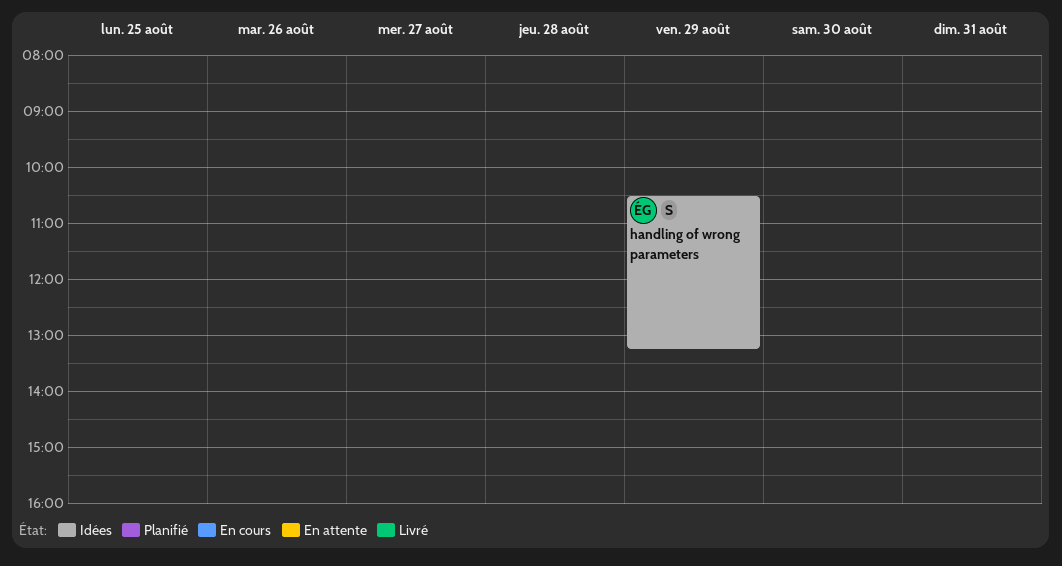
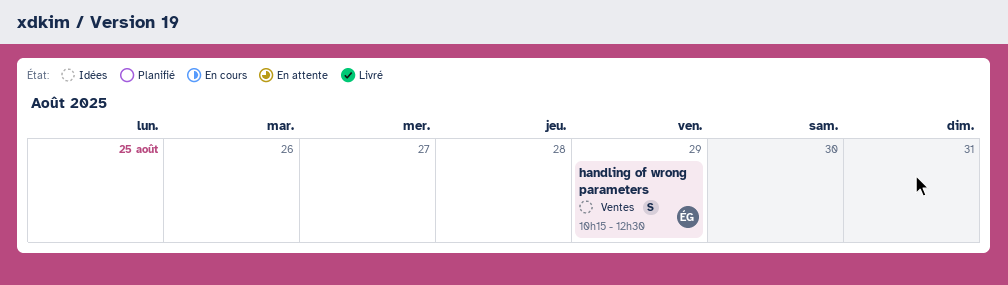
handling of wrong parameters, begins: 10:30 -> 10:15
handling of wrong parameters, ends: 13:15 -> 12:30

